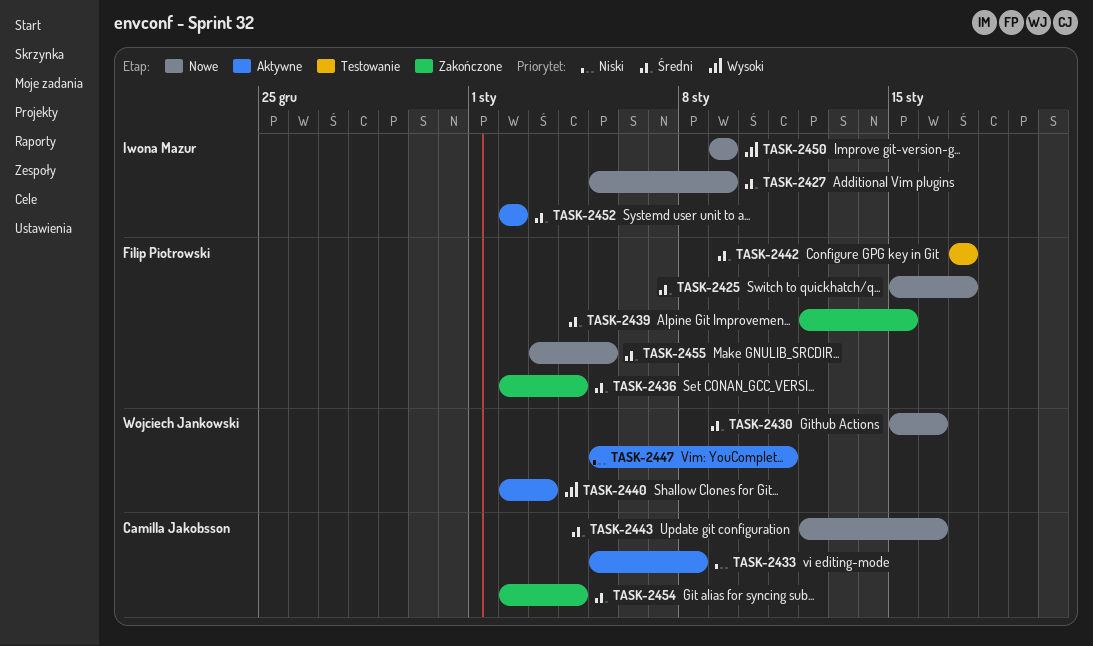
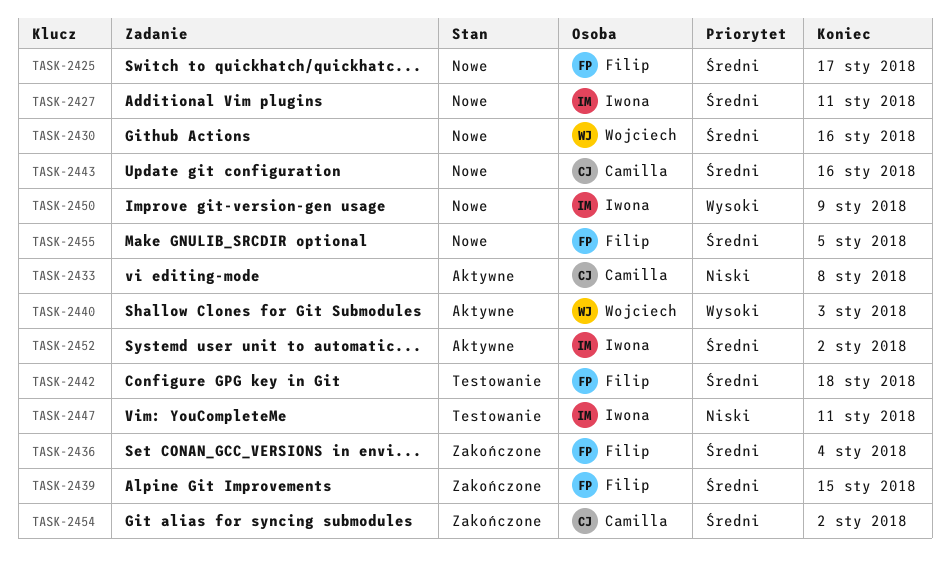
TASK-2427, due: Jan 9 -> Jan 11
TASK-2442, due: Jan 17 -> Jan 18
TASK-2447, status: Aktywne -> Testowanie
TASK-2447, owner: Wojciech Jankowski -> Iwona Mazur
TASK-2454, due: Jan 4 -> Jan 2

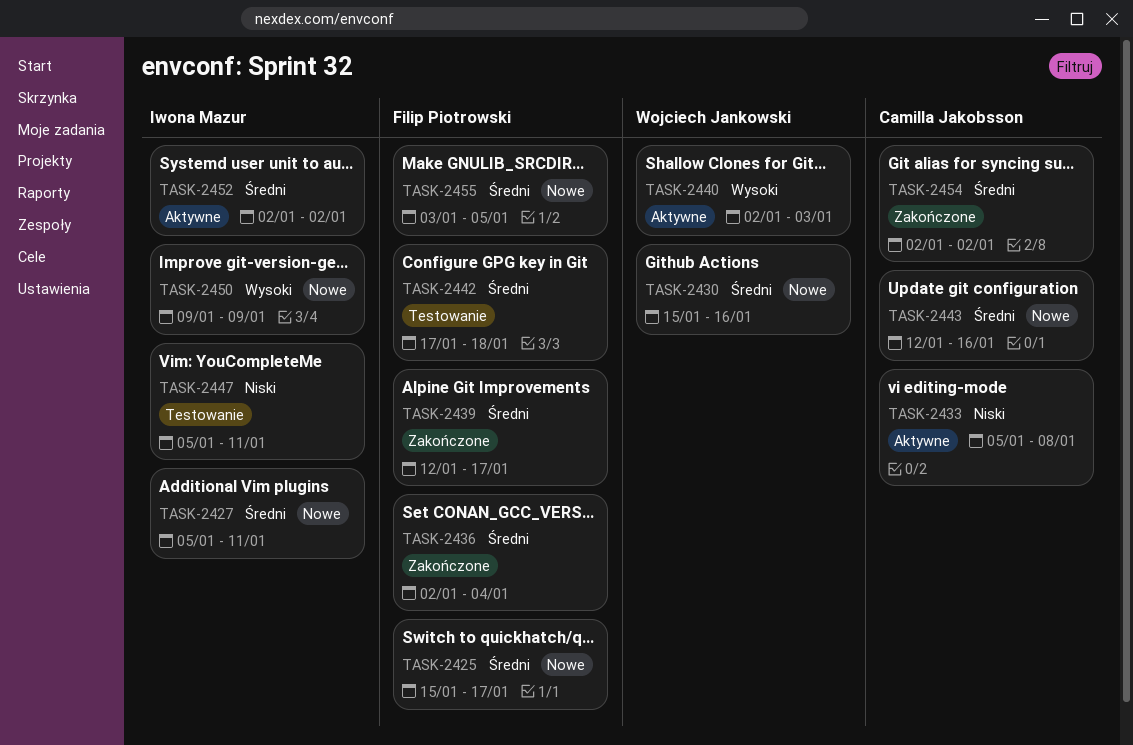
TASK-2439, due: Jan 15 -> Jan 17

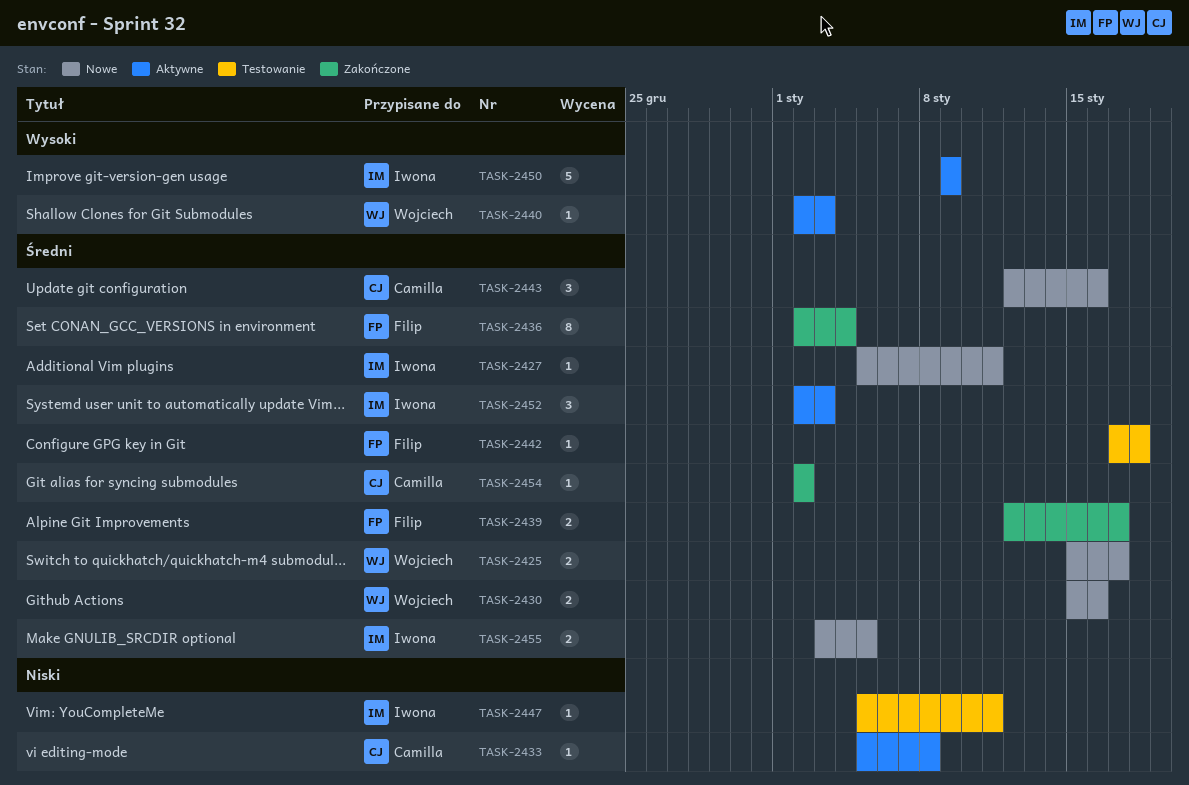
TASK-2425, owner: Filip Piotrowski -> Wojciech Jankowski
TASK-2450, status: Nowe -> Aktywne
TASK-2452, due: Jan 2 -> Jan 3
TASK-2455, owner: Filip Piotrowski -> Iwona Mazur

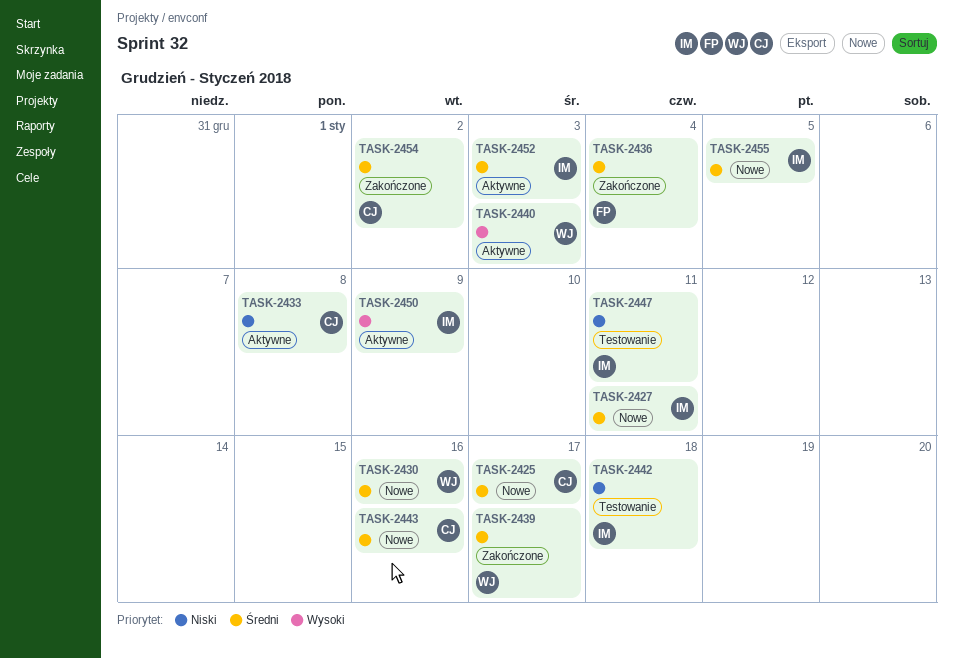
TASK-2425, owner: Wojciech -> Camilla
TASK-2439, owner: Filip -> Wojciech
TASK-2442, owner: Filip -> Iwona
TASK-2442, priority: Średni -> Niski

